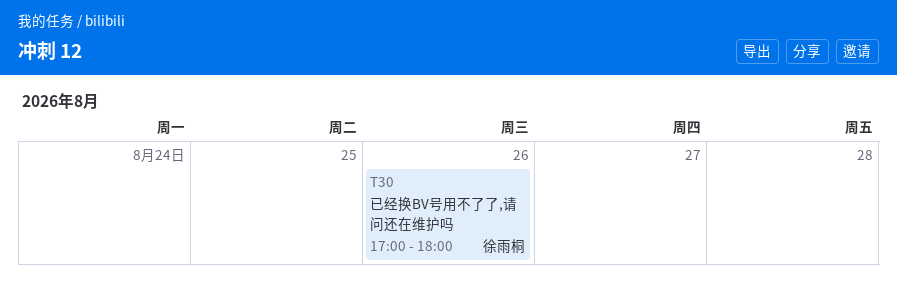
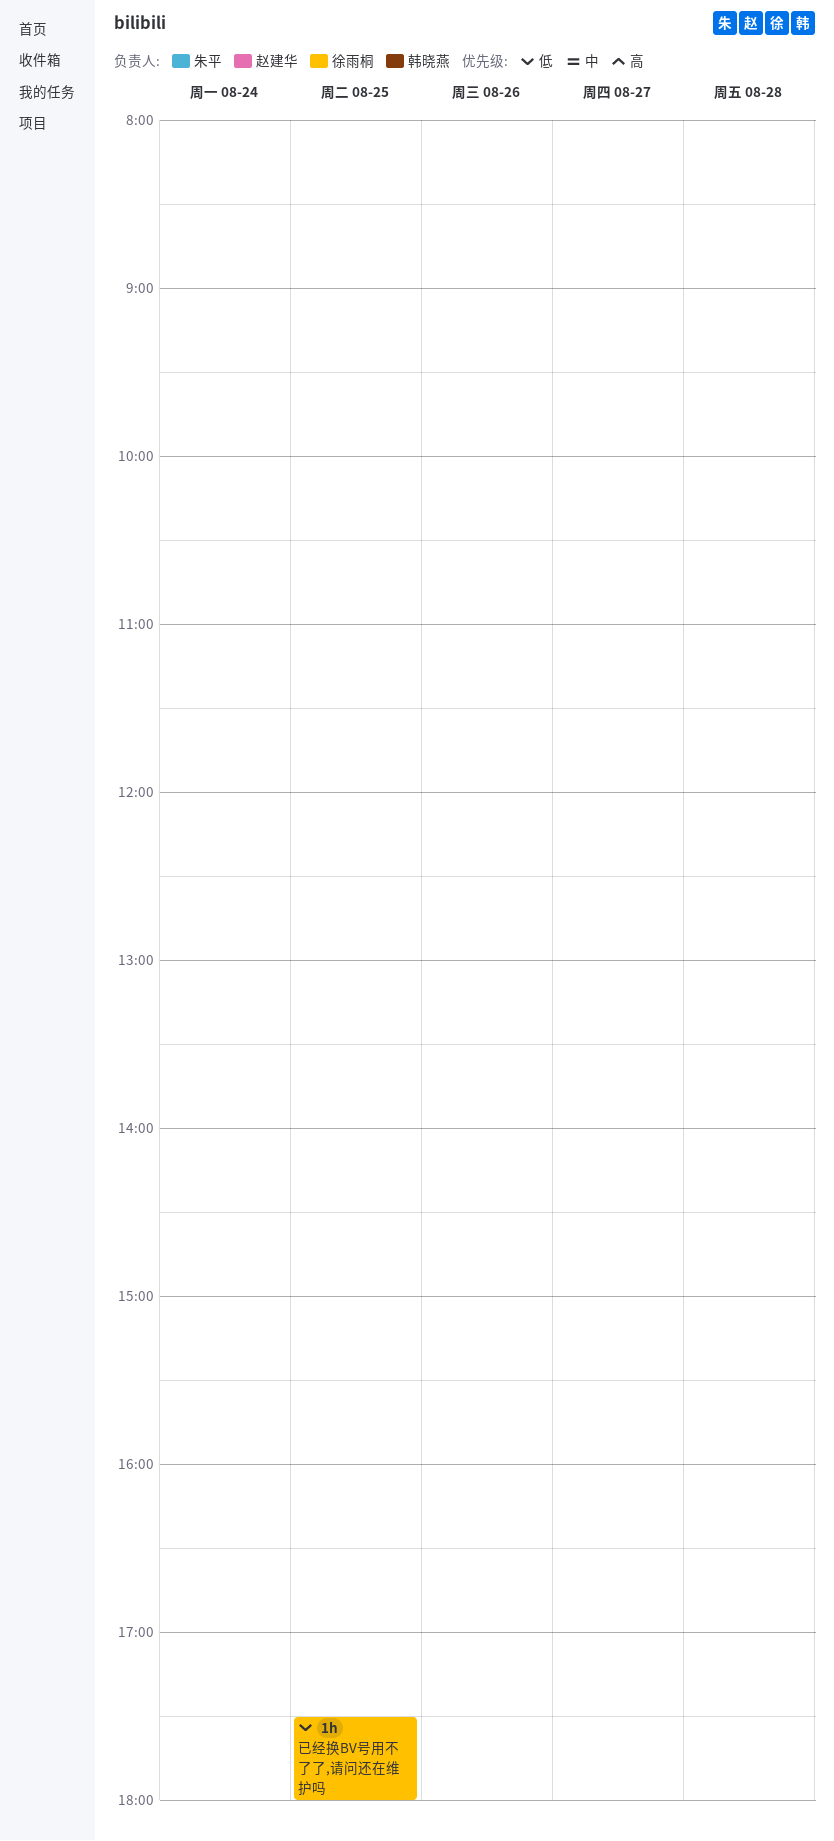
已经换BV号用不了了,请问还在维护吗, day: Aug 26 -> Aug 25
已经换BV号用不了了,请问还在维护吗, begins: 17:00 -> 17:30

